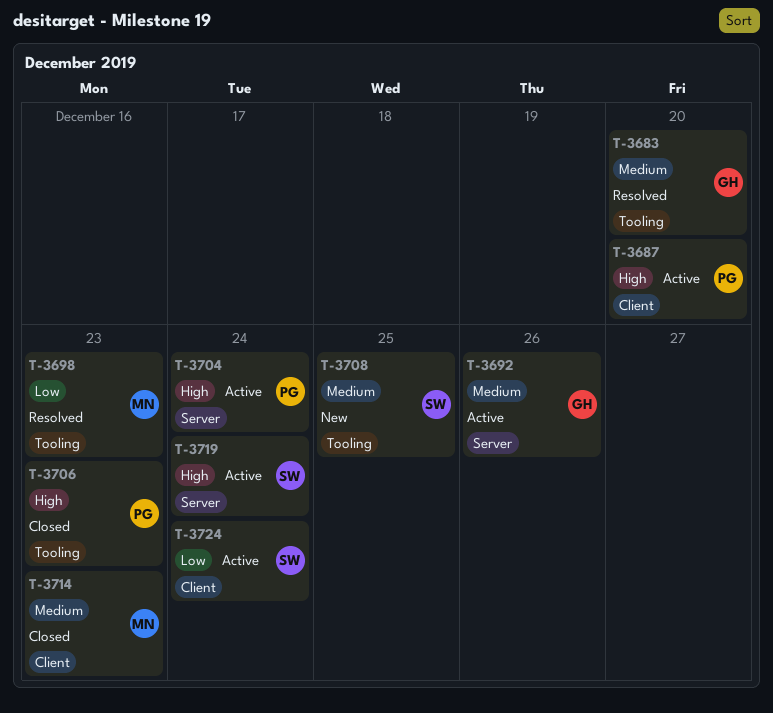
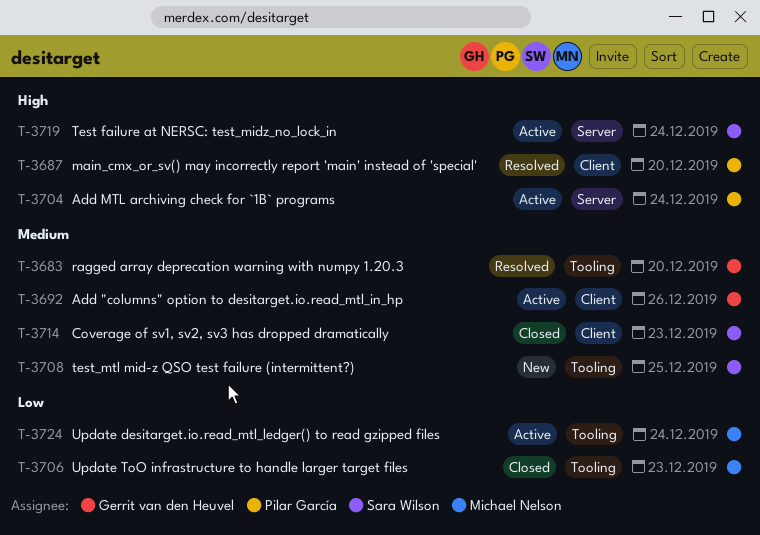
T-3687, status: Active -> Resolved
T-3692, label: Server -> Client
T-3698: present -> none
T-3706, owner: Pilar García -> Michael Nelson
T-3706, priority: High -> Low
T-3714, owner: Michael Nelson -> Sara Wilson
T-3724, owner: Sara Wilson -> Michael Nelson
T-3724, label: Client -> Tooling

